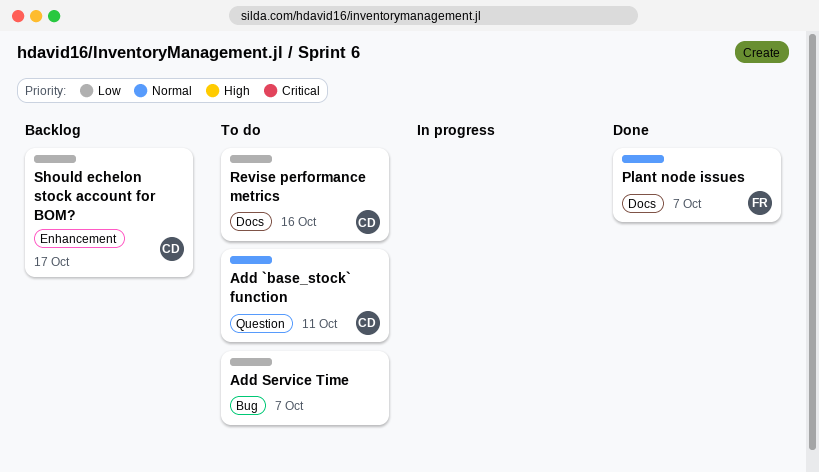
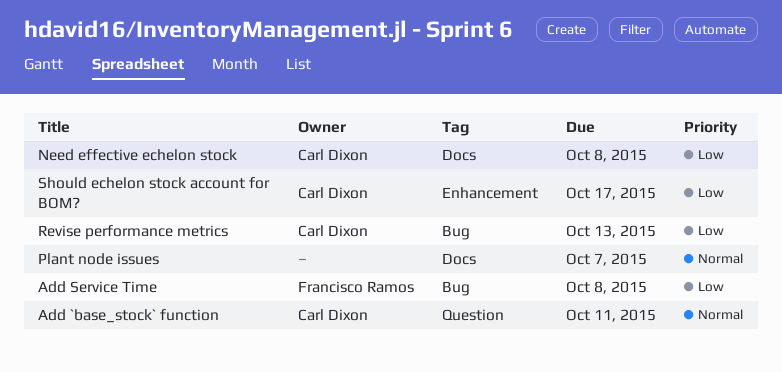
Add Service Time, owner: none -> Francisco Ramos
Add Service Time, due: Oct 7 -> Oct 8
Need effective echelon stock: none -> present
Plant node issues, owner: Francisco Ramos -> none
Revise performance metrics, label: Docs -> Bug
Revise performance metrics, due: Oct 16 -> Oct 13

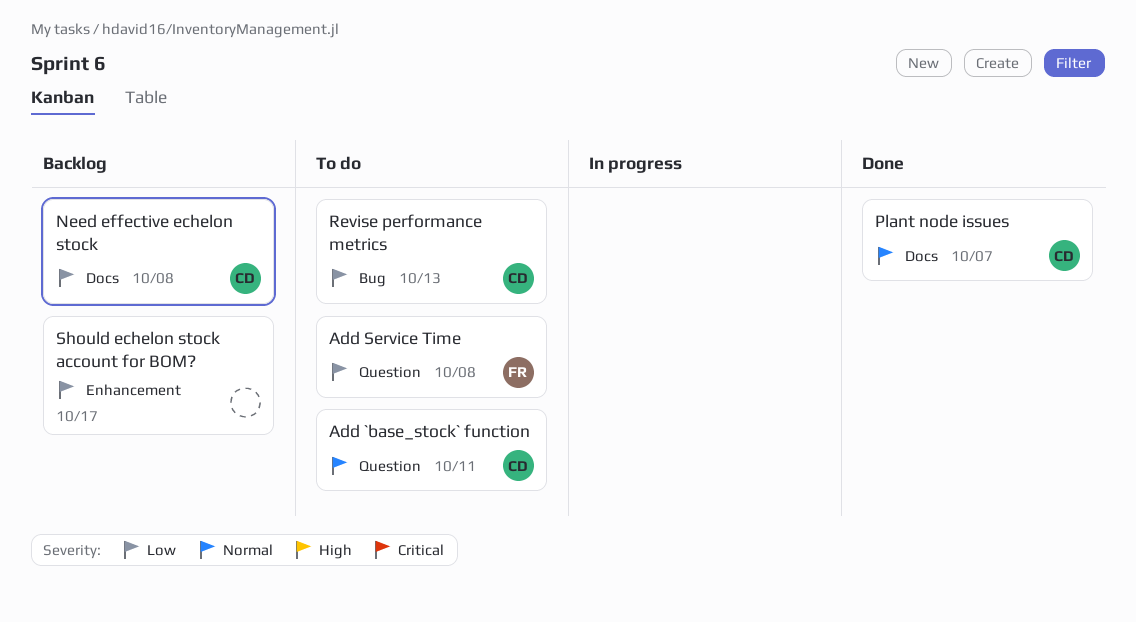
Add Service Time, label: Bug -> Question
Plant node issues, owner: none -> Carl Dixon
Should echelon stock account for BOM?, owner: Carl Dixon -> none

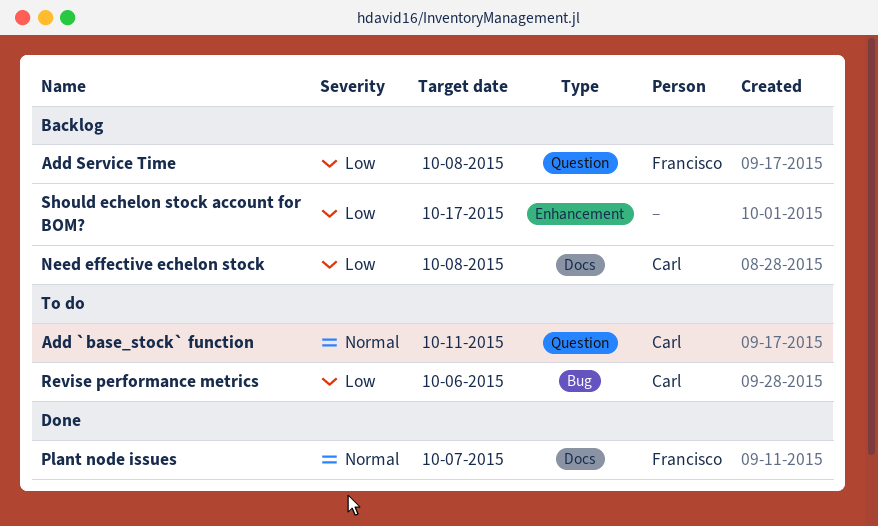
Add Service Time, status: To do -> Backlog
Plant node issues, owner: Carl -> Francisco
Revise performance metrics, due: Oct 13 -> Oct 6

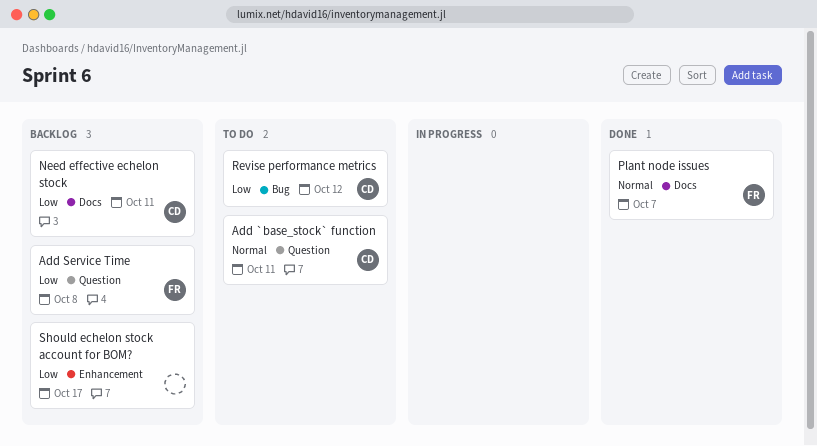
Need effective echelon stock, due: Oct 8 -> Oct 11
Revise performance metrics, due: Oct 6 -> Oct 12

